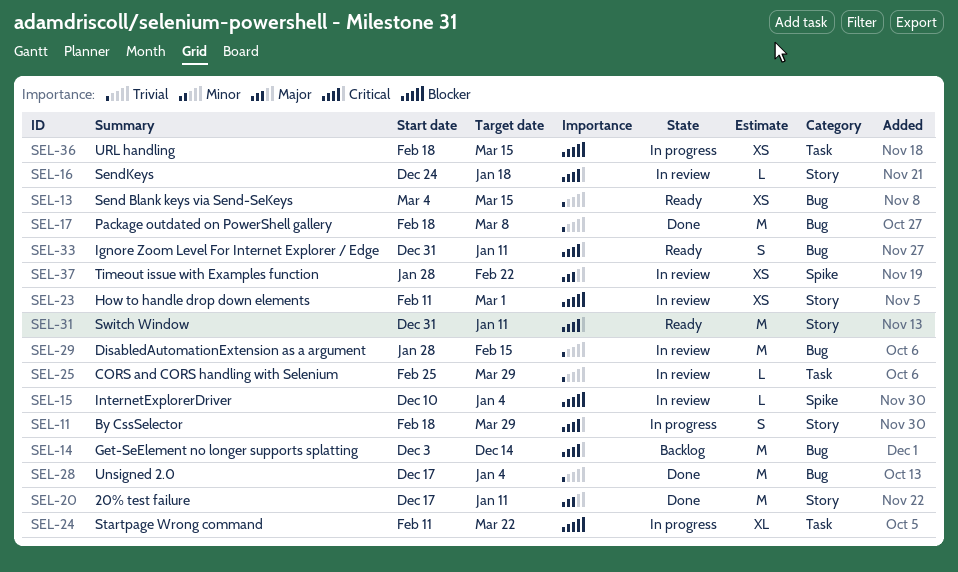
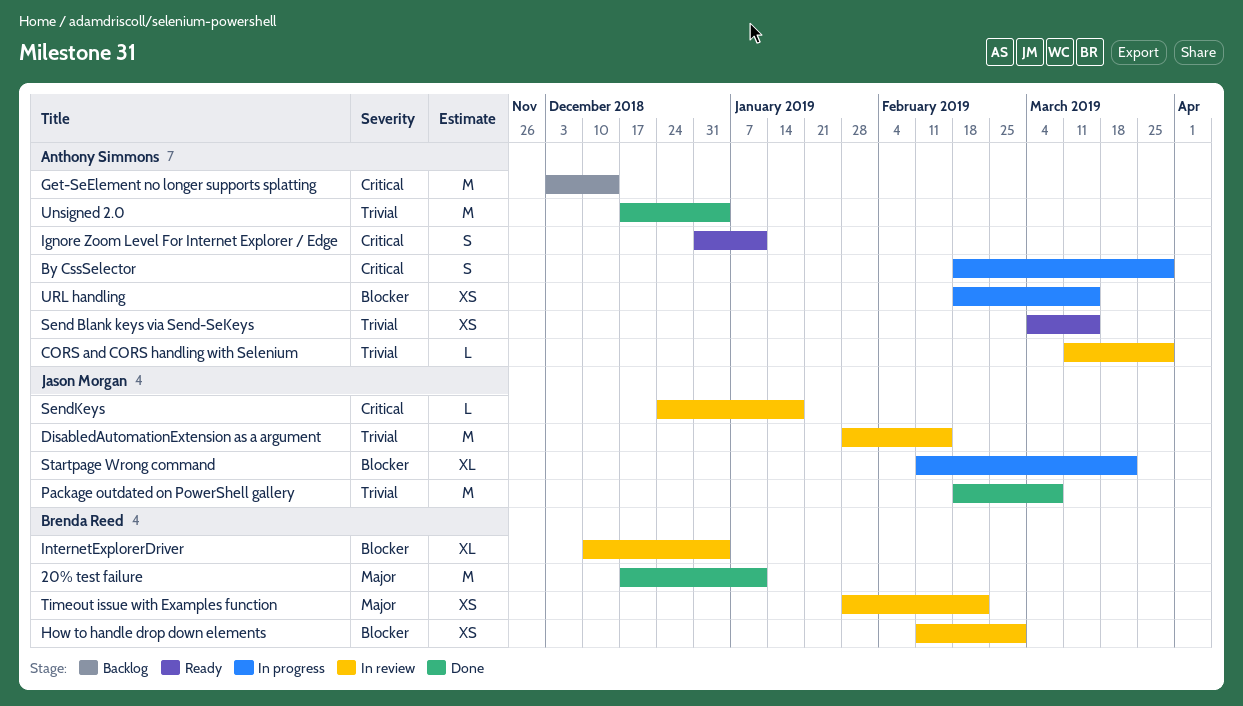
CORS and CORS handling with Selenium, start: Feb 25 -> Mar 11
InternetExplorerDriver, estimate: L -> XL
Switch Window: present -> none

